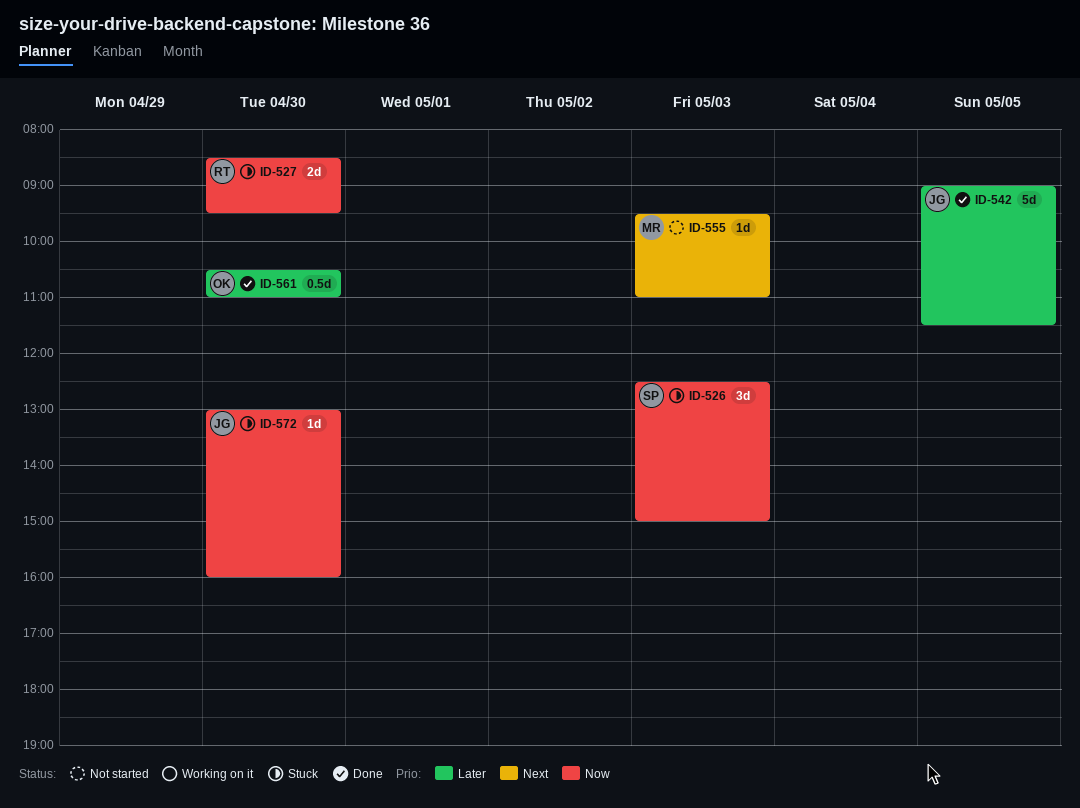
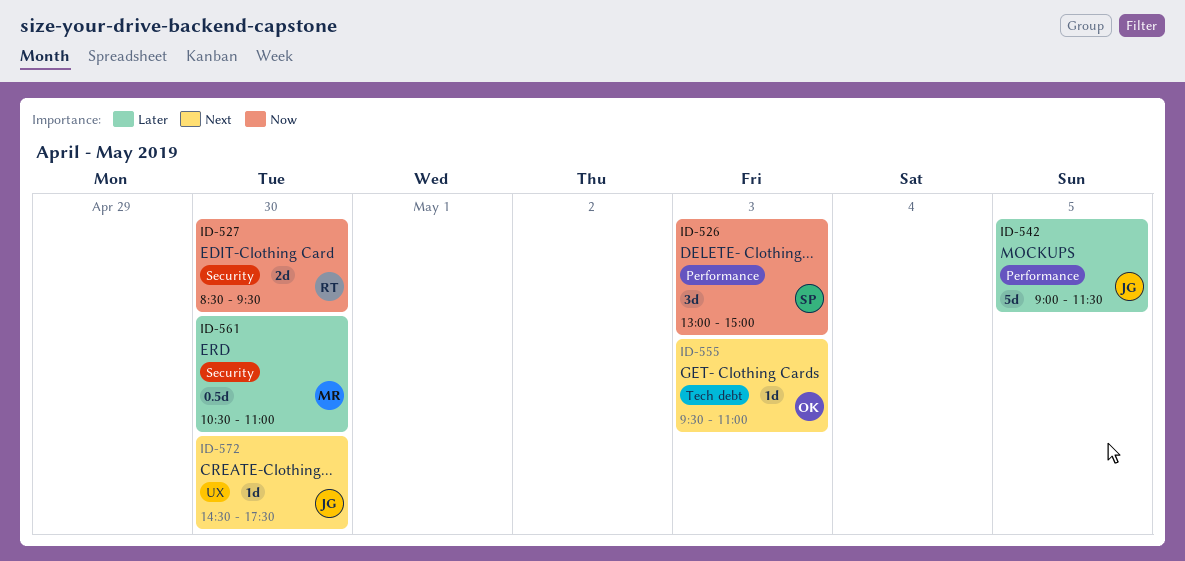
ID-526, begins: 12:30 -> 13:00
ID-555, owner: MR -> OK
ID-561, owner: OK -> MR
ID-572, priority: Now -> Next
ID-572, begins: 13:00 -> 14:30
ID-572, ends: 16:00 -> 17:30

